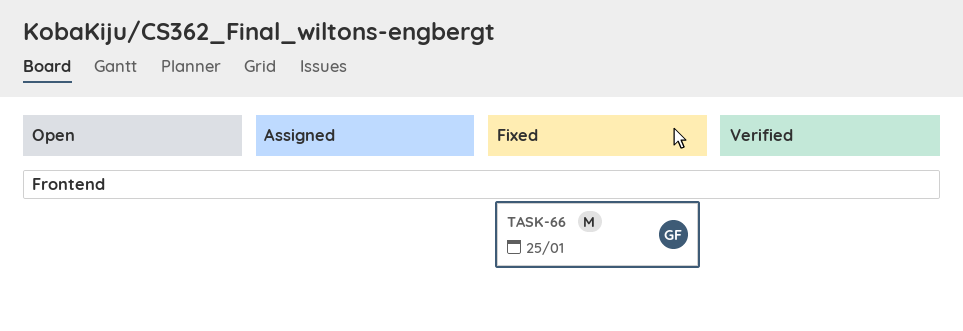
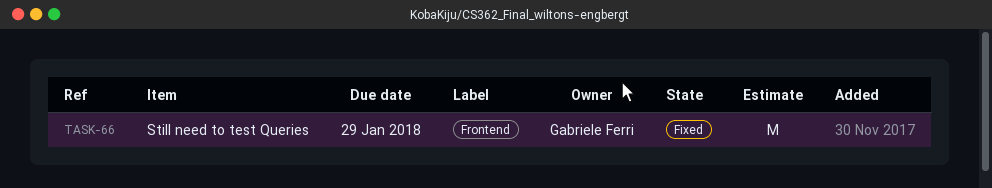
TASK-66, due: Jan 25 -> Jan 29

